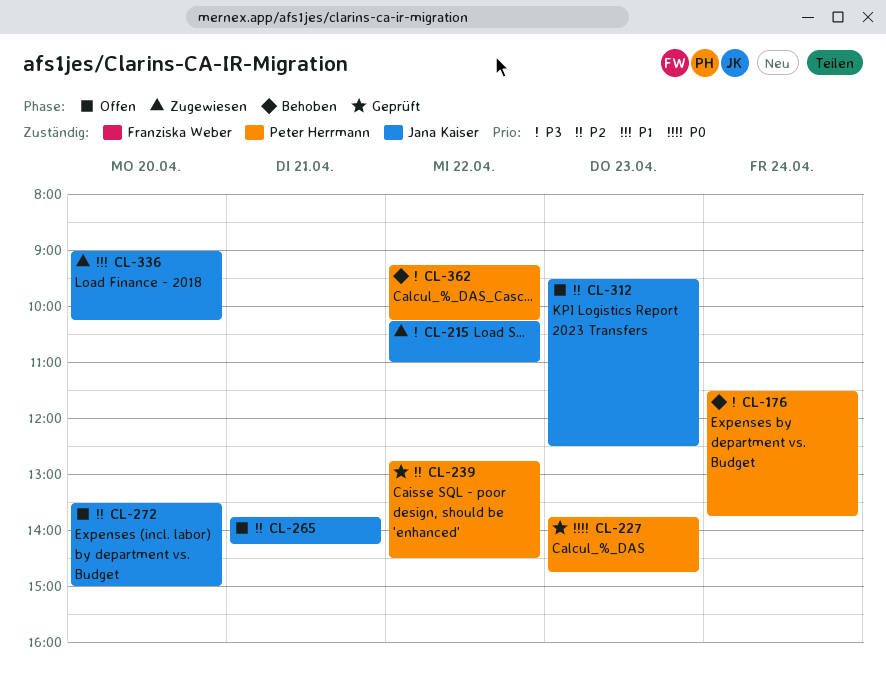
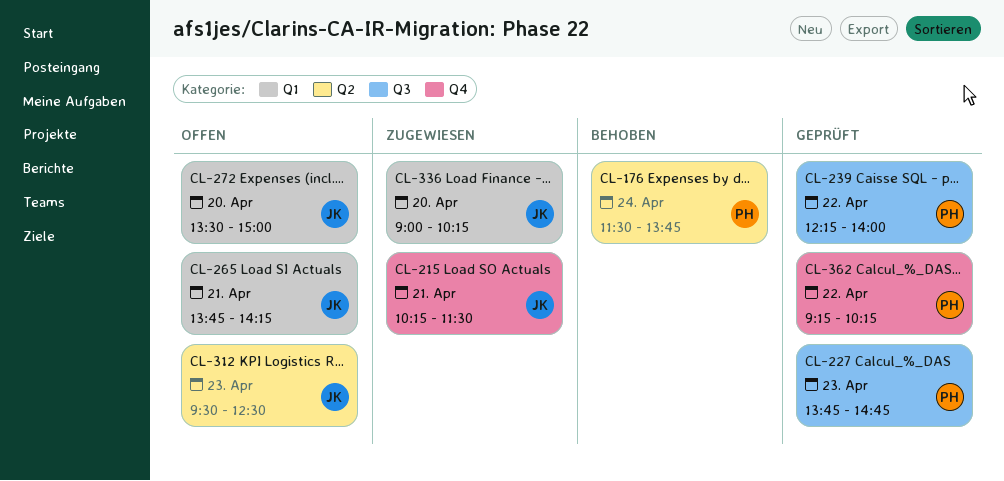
CL-215, day: Apr 22 -> Apr 21
CL-215, ends: 11:00 -> 11:30
CL-239, begins: 12:45 -> 12:15
CL-239, ends: 14:30 -> 14:00
CL-362, status: Behoben -> Geprüft

